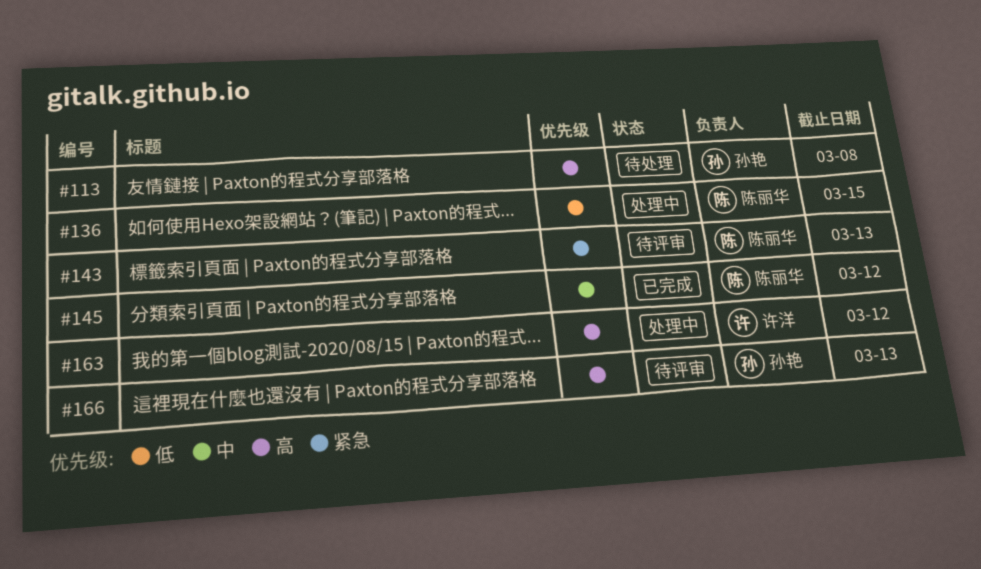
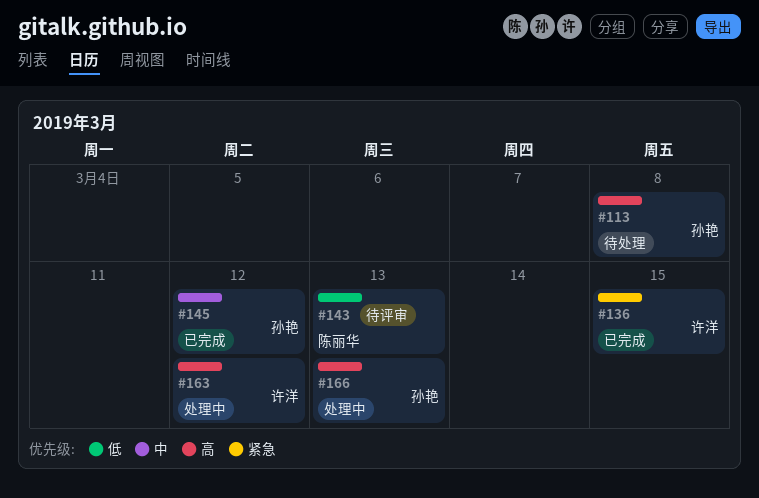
#136, status: 处理中 -> 已完成
#136, owner: 陈丽华 -> 许洋
#136, priority: 低 -> 紧急
#143, priority: 紧急 -> 低
#145, owner: 陈丽华 -> 孙艳
#166, status: 待评审 -> 处理中

